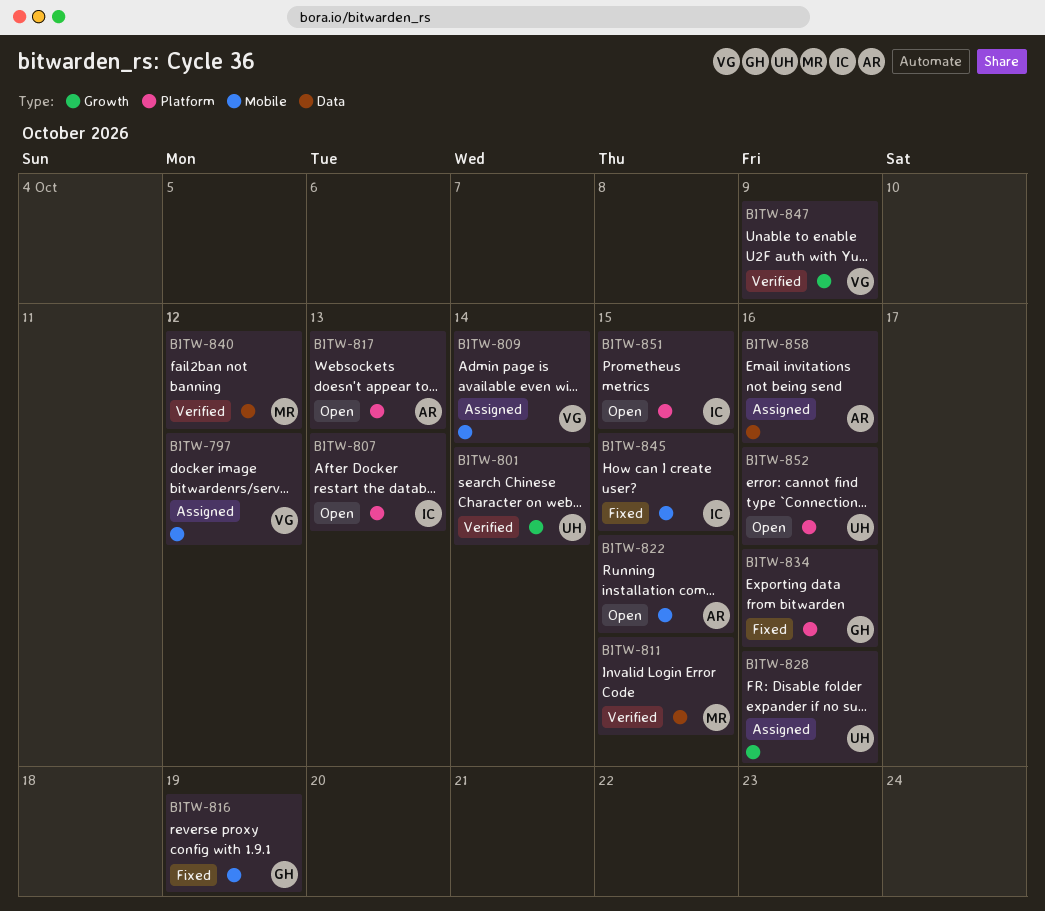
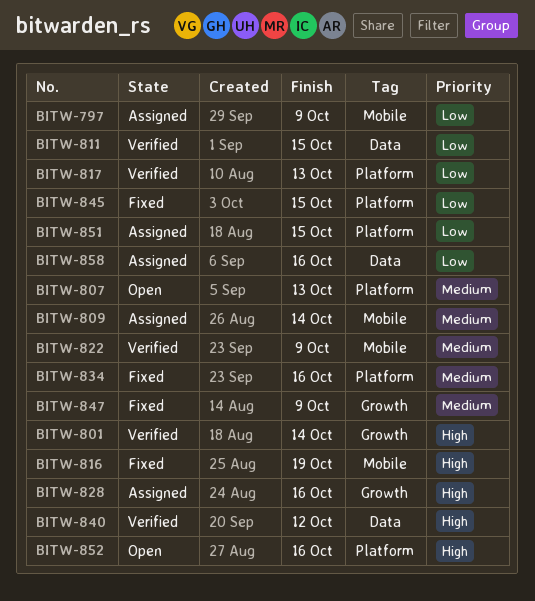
BITW-797, due: Oct 12 -> Oct 9
BITW-817, status: Open -> Verified
BITW-822, status: Open -> Verified
BITW-822, due: Oct 15 -> Oct 9
BITW-845, label: Mobile -> Platform
BITW-847, status: Verified -> Fixed
BITW-851, status: Open -> Assigned

